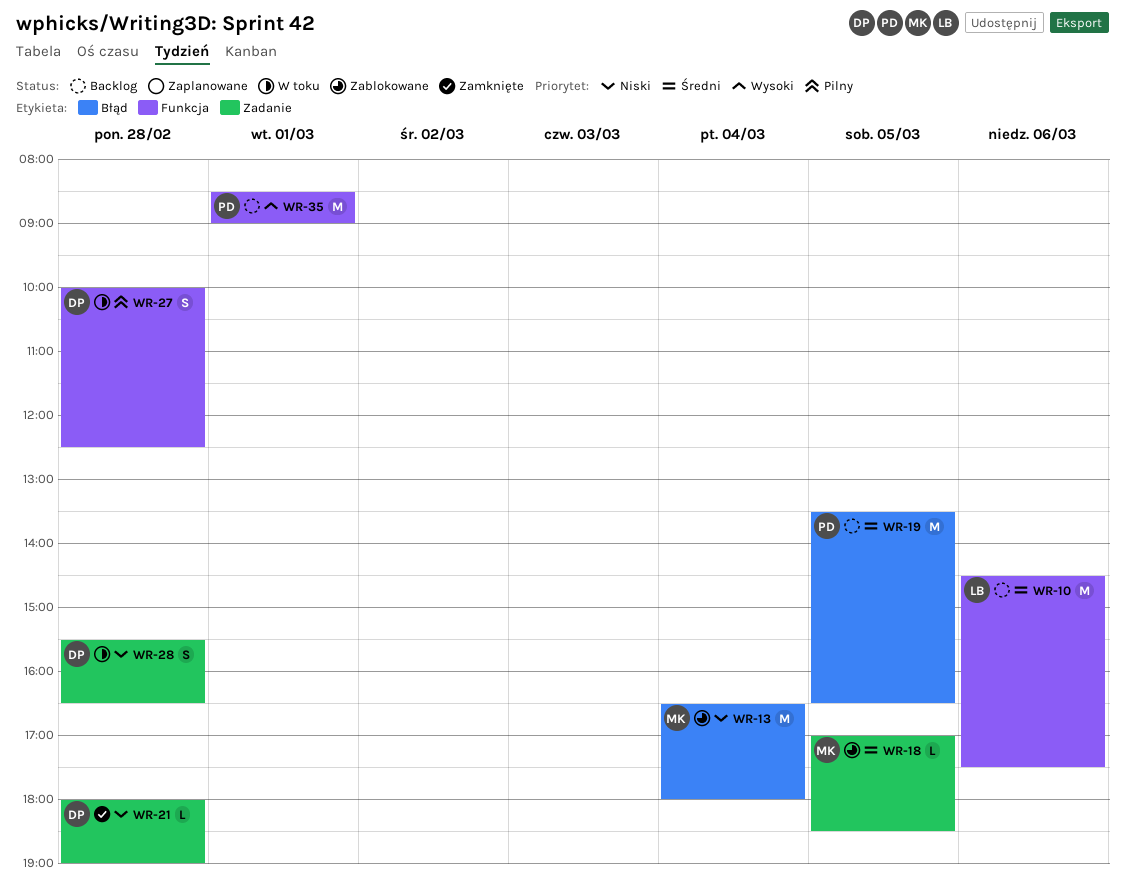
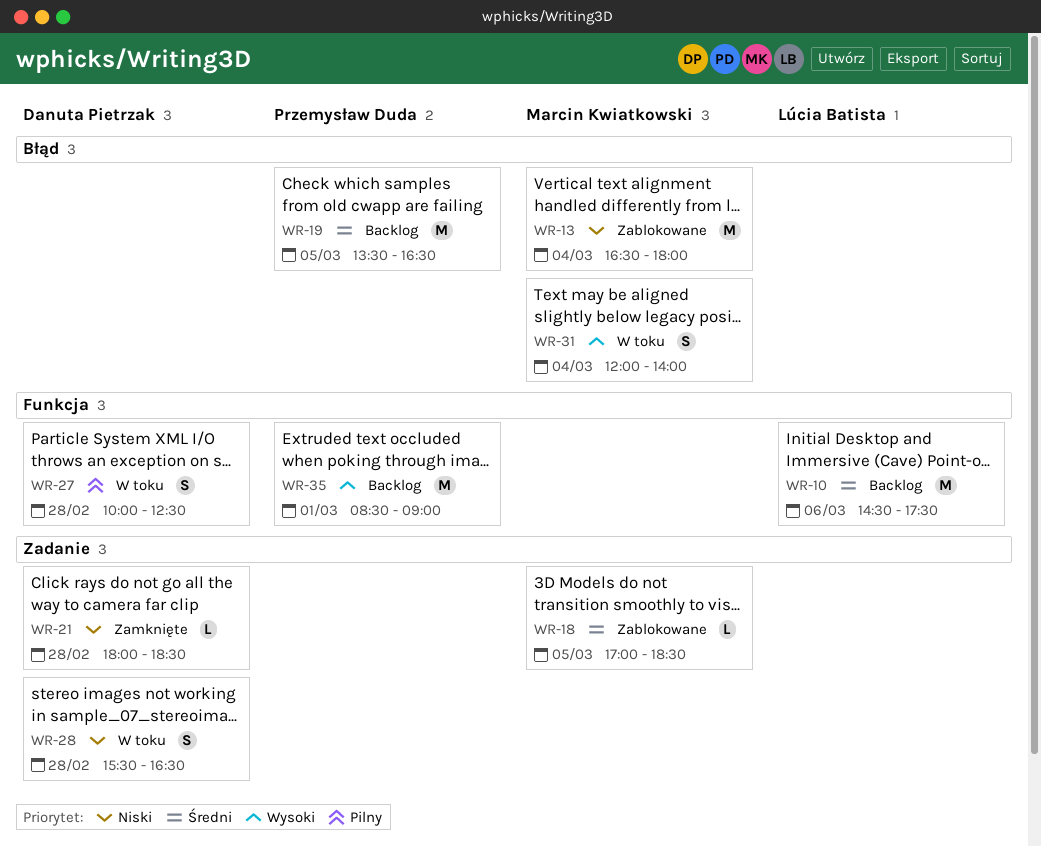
WR-21, ends: 19:00 -> 18:30
WR-31: none -> present

